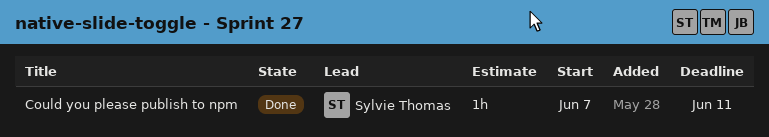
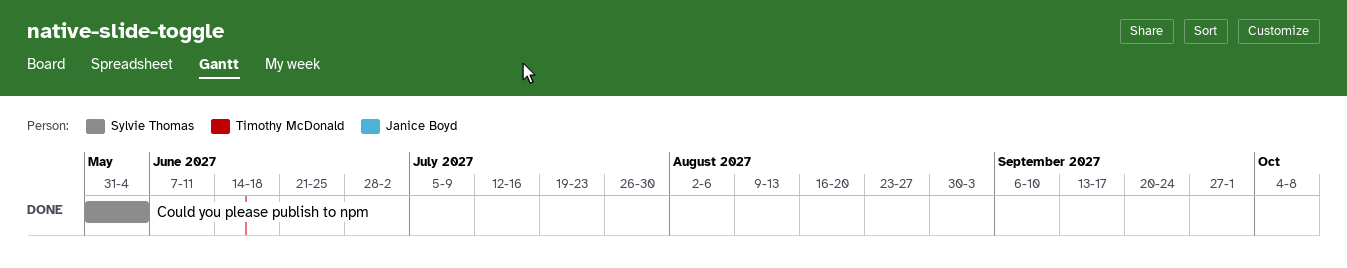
Could you please publish to npm, start: Jun 7 -> May 31
Could you please publish to npm, due: Jun 11 -> Jun 4

